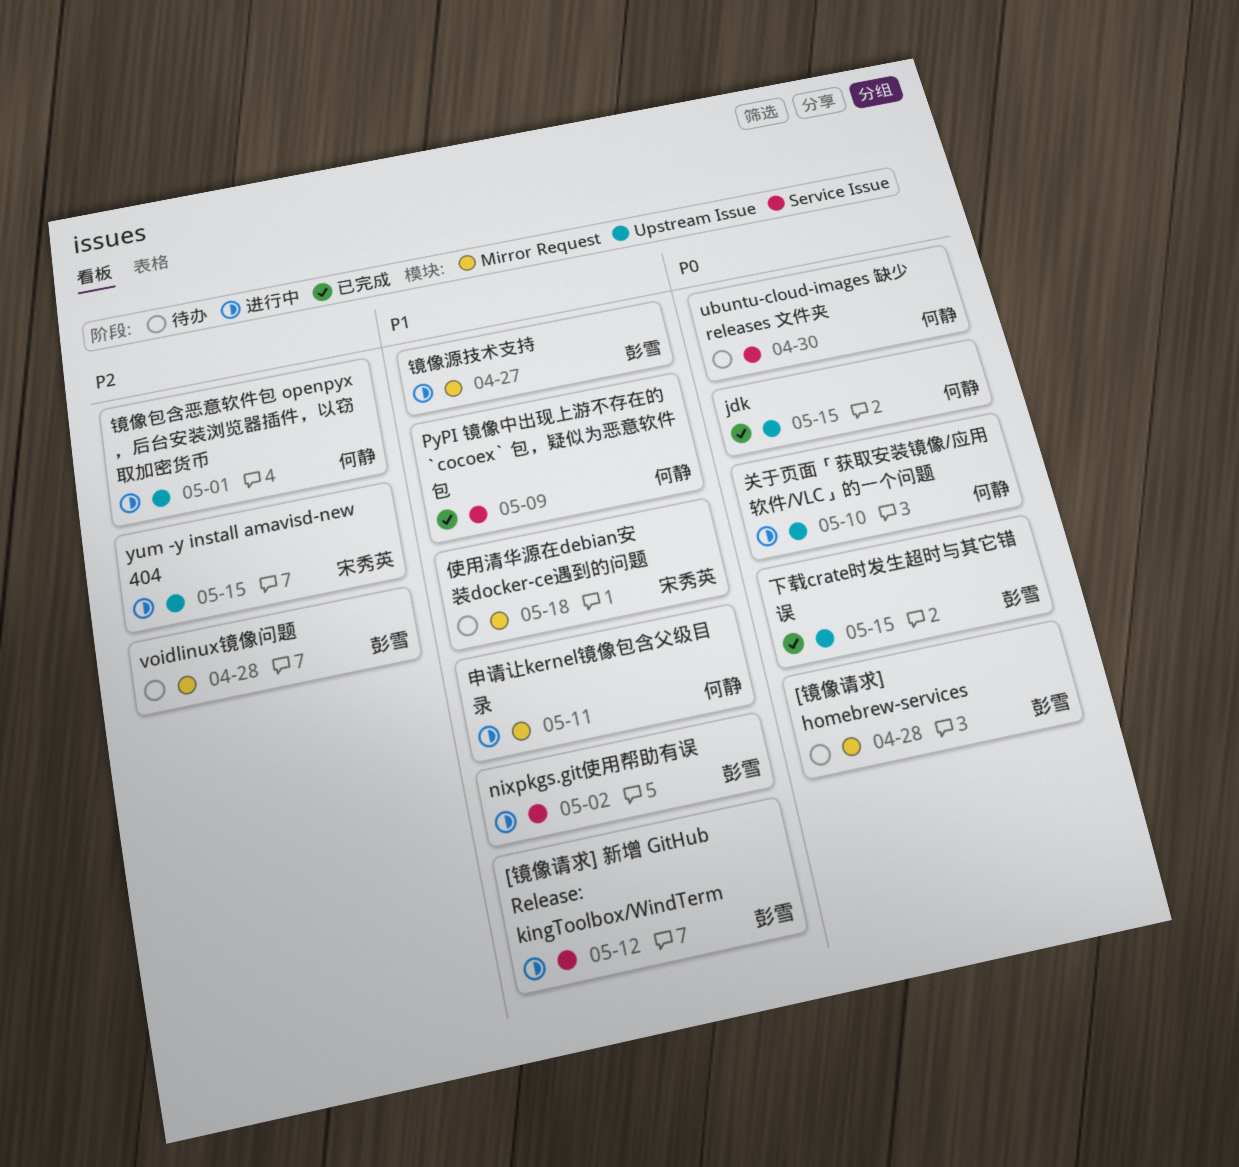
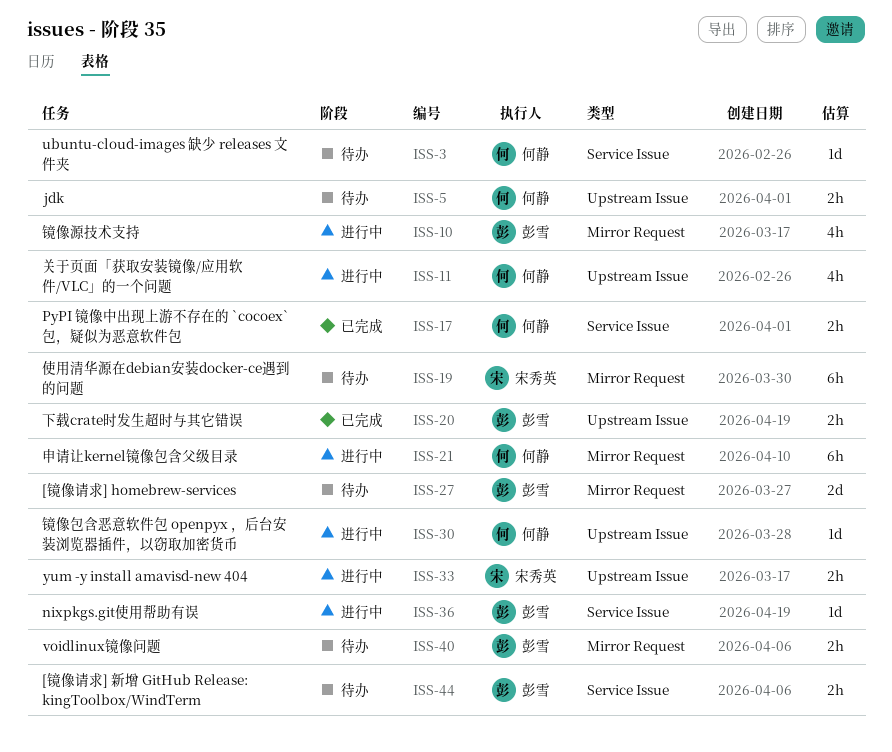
[镜像请求] 新增 GitHub Release: kingToolbox/WindTerm, status: 进行中 -> 待办
jdk, status: 已完成 -> 待办

